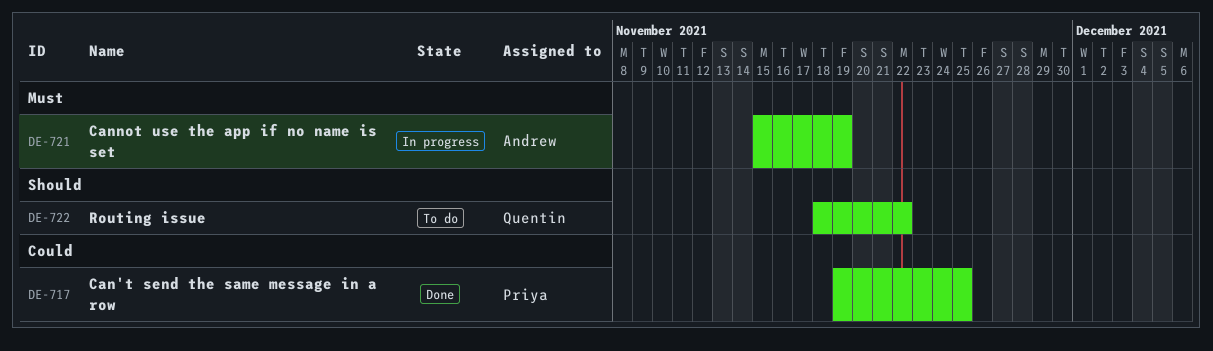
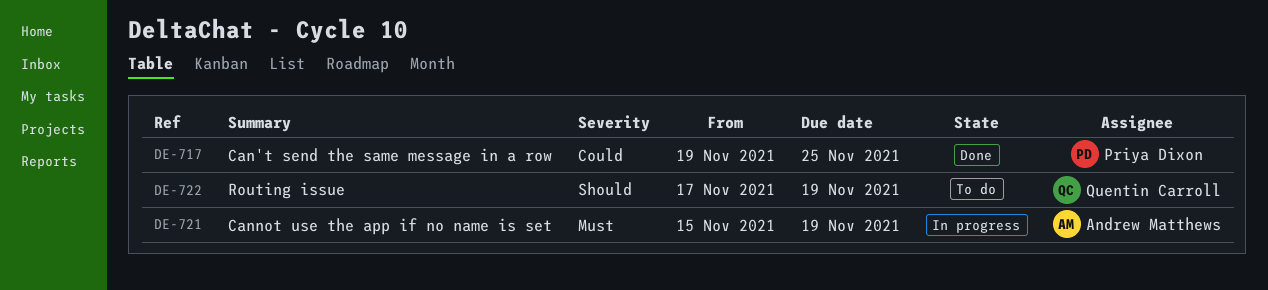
DE-722, start: Nov 18 -> Nov 17
DE-722, due: Nov 22 -> Nov 19

